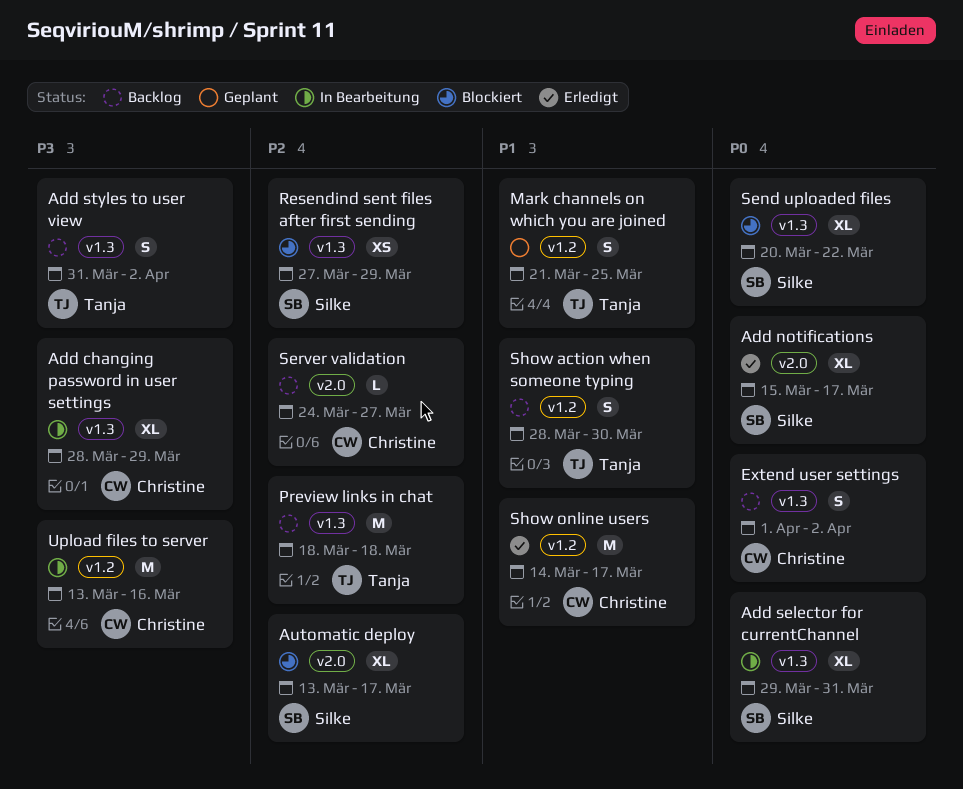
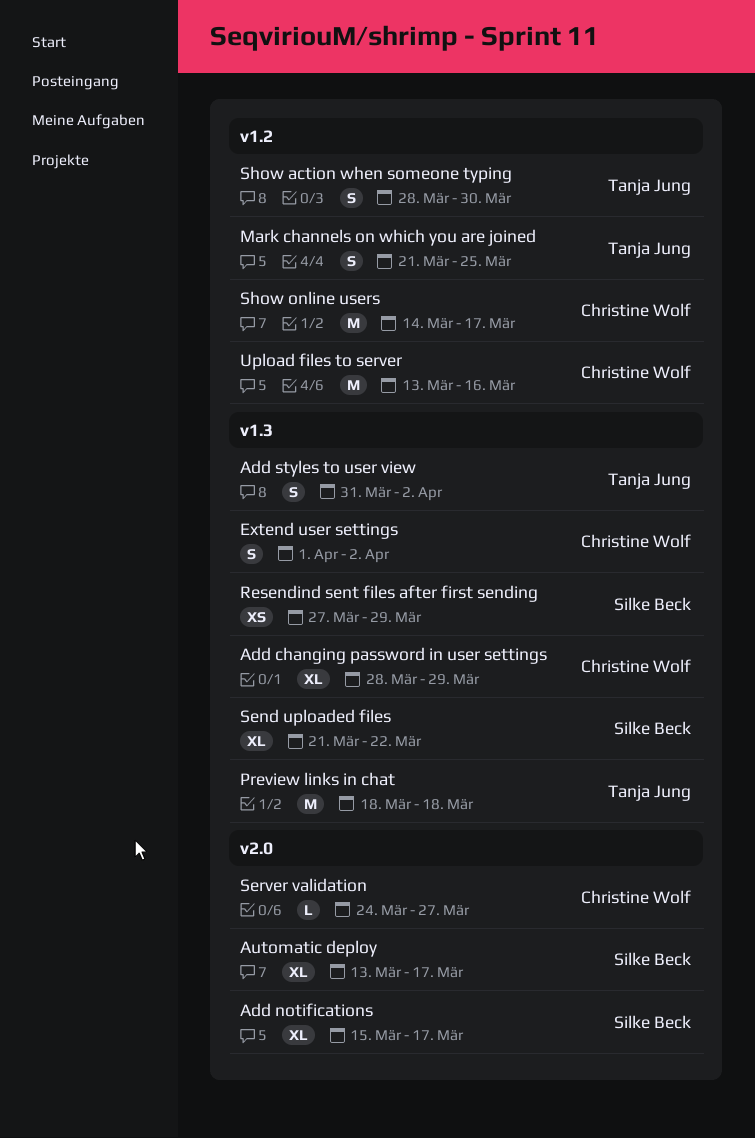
Add selector for currentChannel: present -> none
Send uploaded files, start: Mar 20 -> Mar 21

